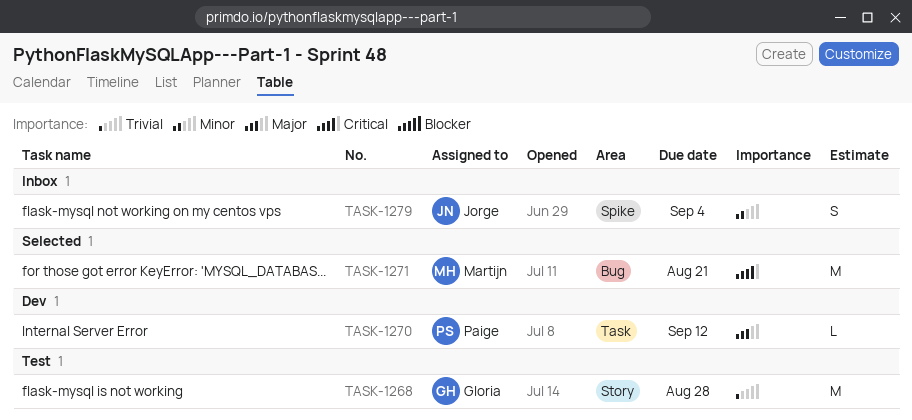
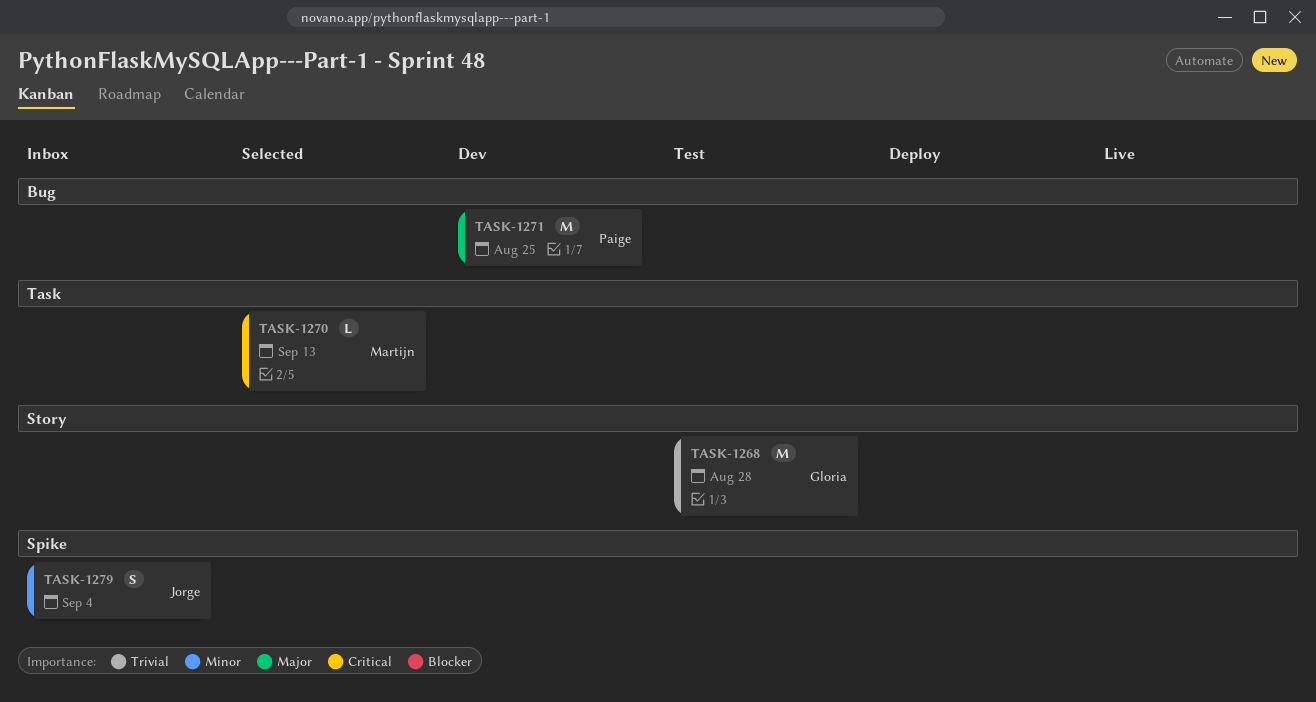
TASK-1270, status: Dev -> Selected
TASK-1270, owner: Paige -> Martijn
TASK-1270, priority: Major -> Critical
TASK-1270, due: Sep 12 -> Sep 13
TASK-1271, status: Selected -> Dev
TASK-1271, owner: Martijn -> Paige
TASK-1271, priority: Critical -> Major
TASK-1271, due: Aug 21 -> Aug 25

